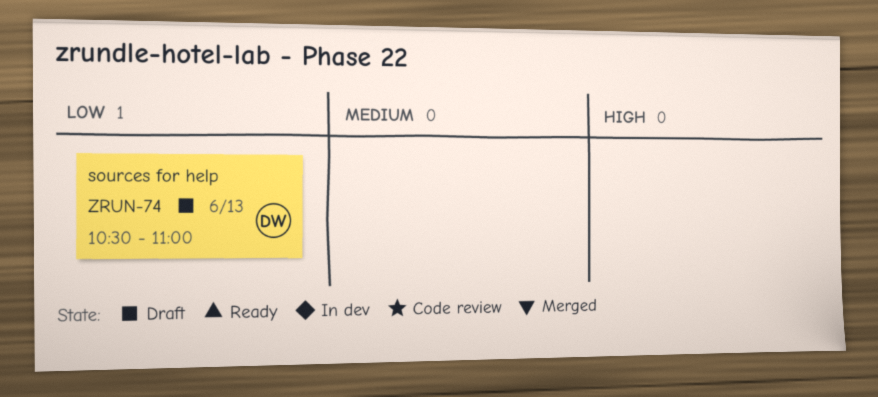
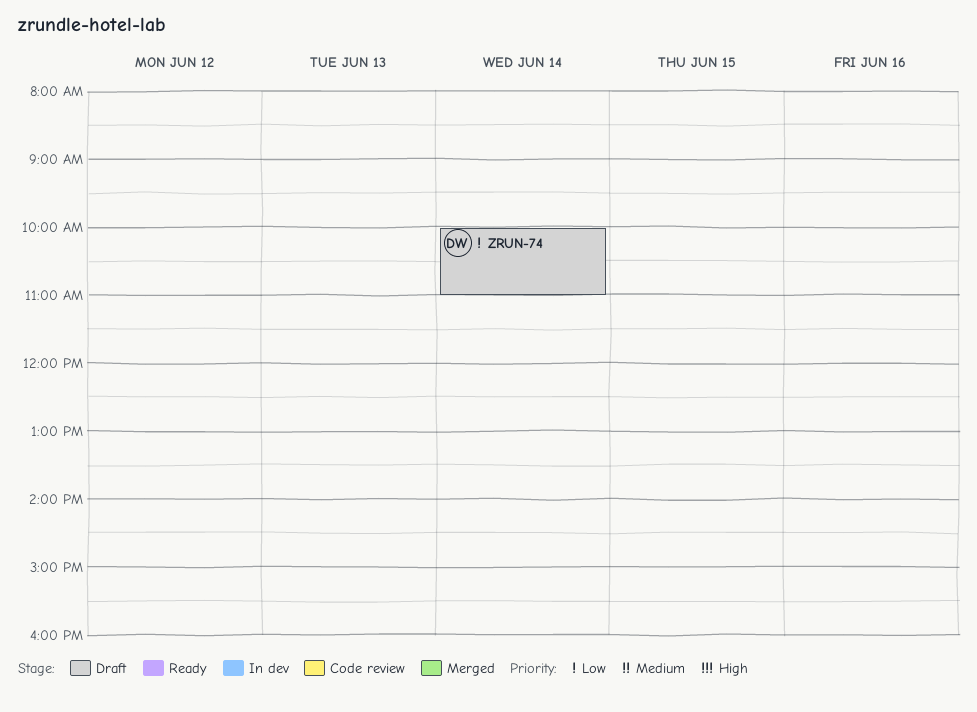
ZRUN-74, day: Jun 13 -> Jun 14
ZRUN-74, begins: 10:30 -> 10:00

